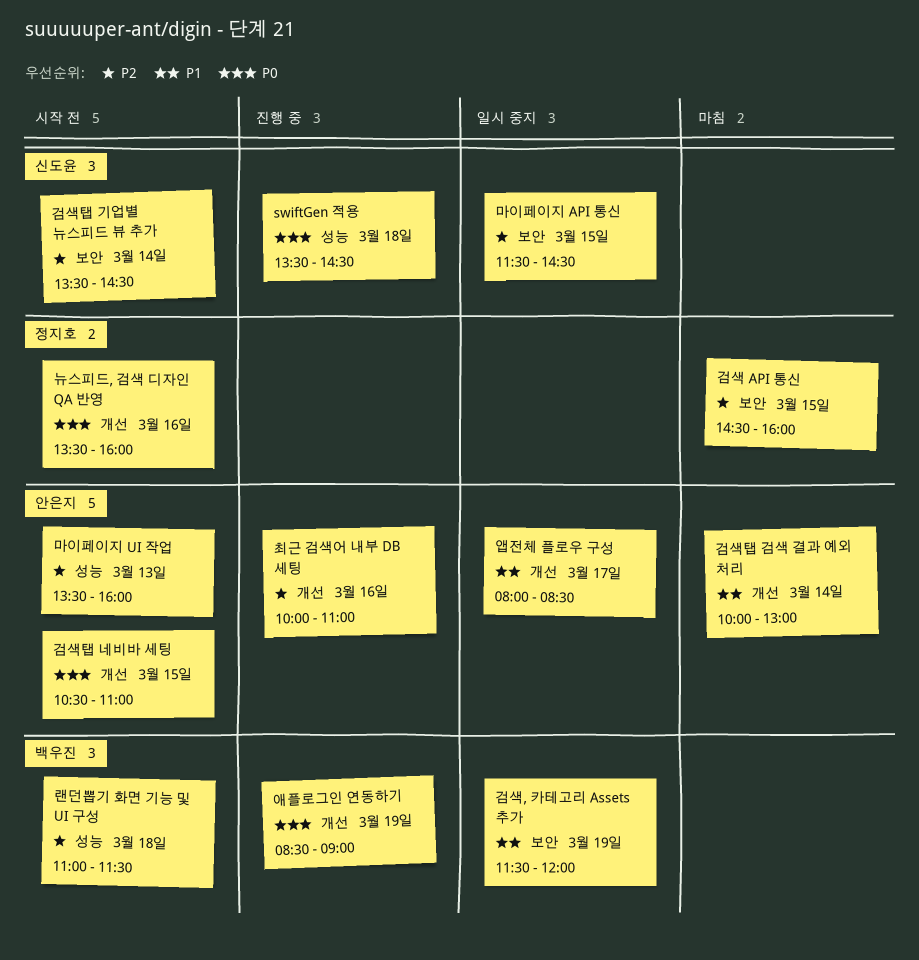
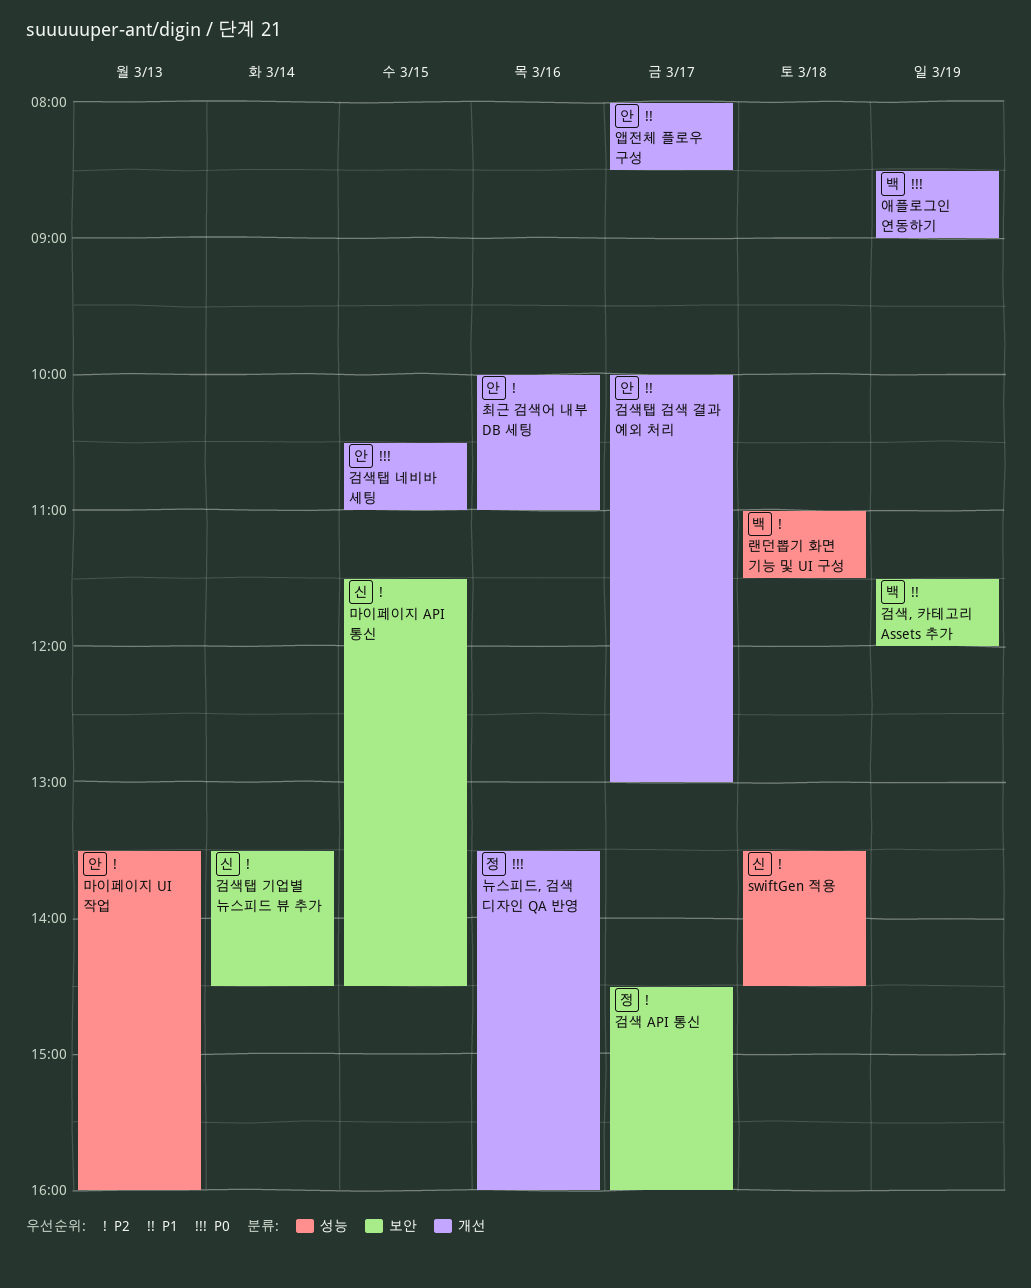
swiftGen 적용, priority: P0 -> P2
검색 API 통신, day: Mar 15 -> Mar 17
검색탭 검색 결과 예외 처리, day: Mar 14 -> Mar 17

